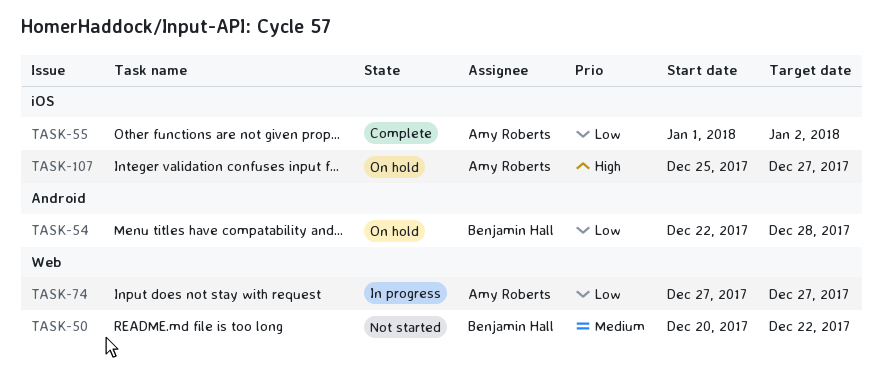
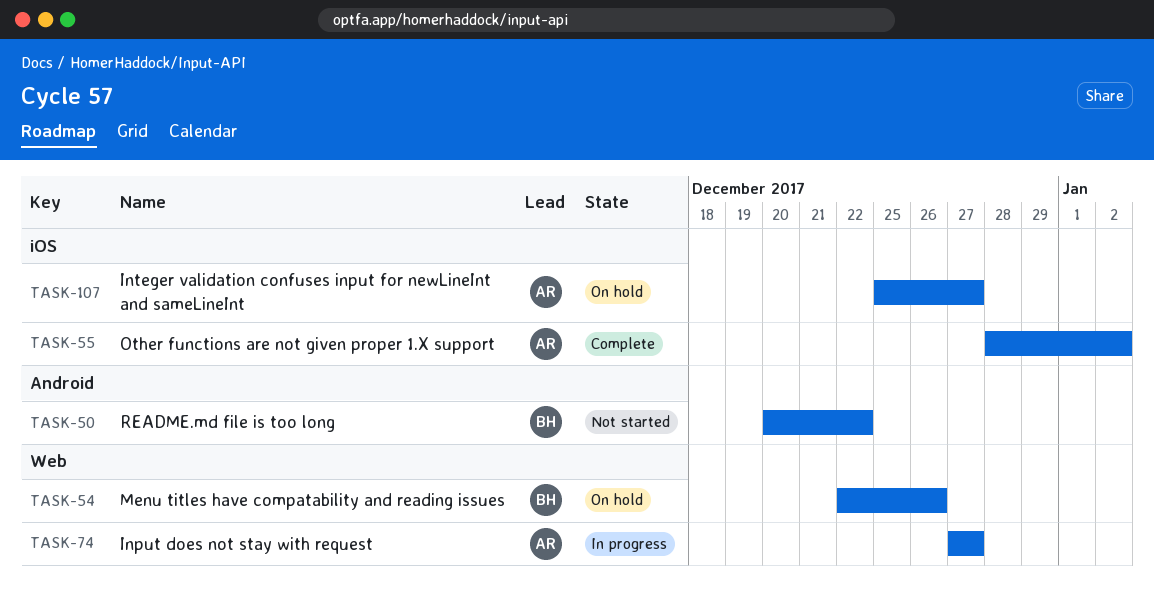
TASK-50, label: Web -> Android
TASK-54, label: Android -> Web
TASK-54, due: Dec 28 -> Dec 26
TASK-55, start: Jan 1 -> Dec 28

